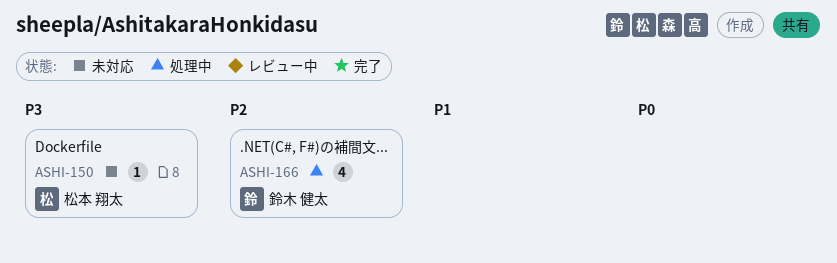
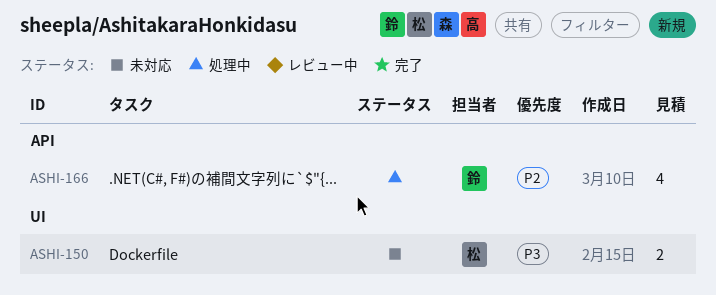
ASHI-150, estimate: 1 -> 2

